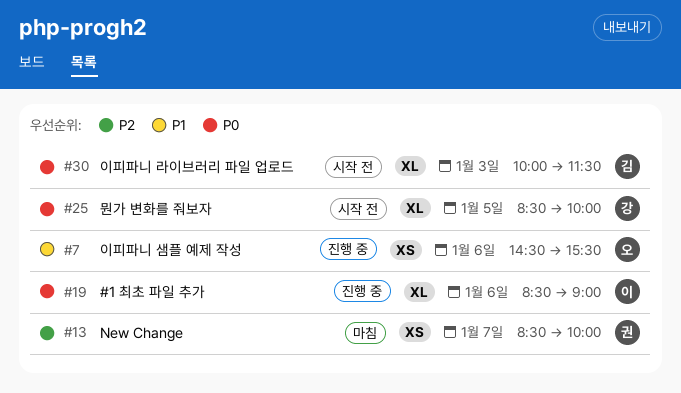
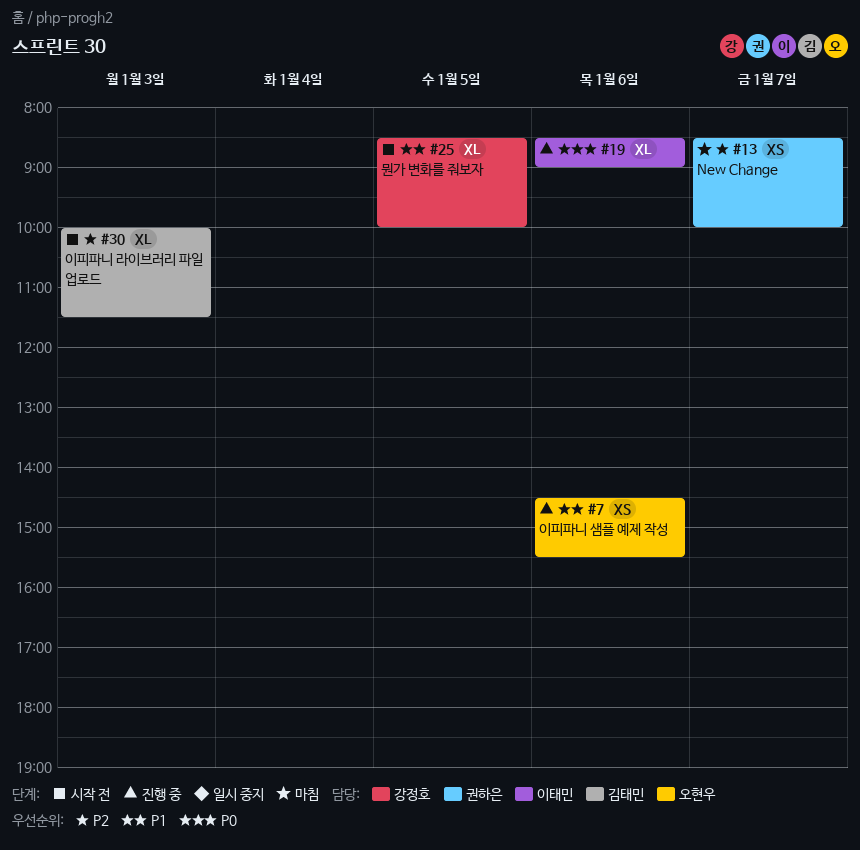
#25, priority: P0 -> P1
#30, priority: P0 -> P2

